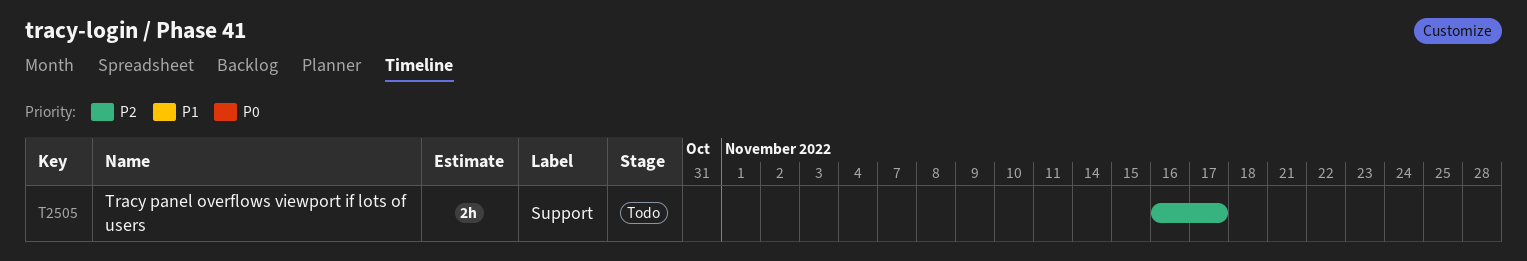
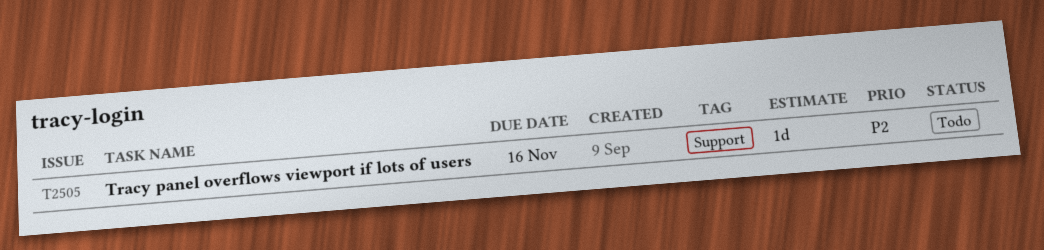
T2505, estimate: 2h -> 1d
T2505, due: Nov 17 -> Nov 16

